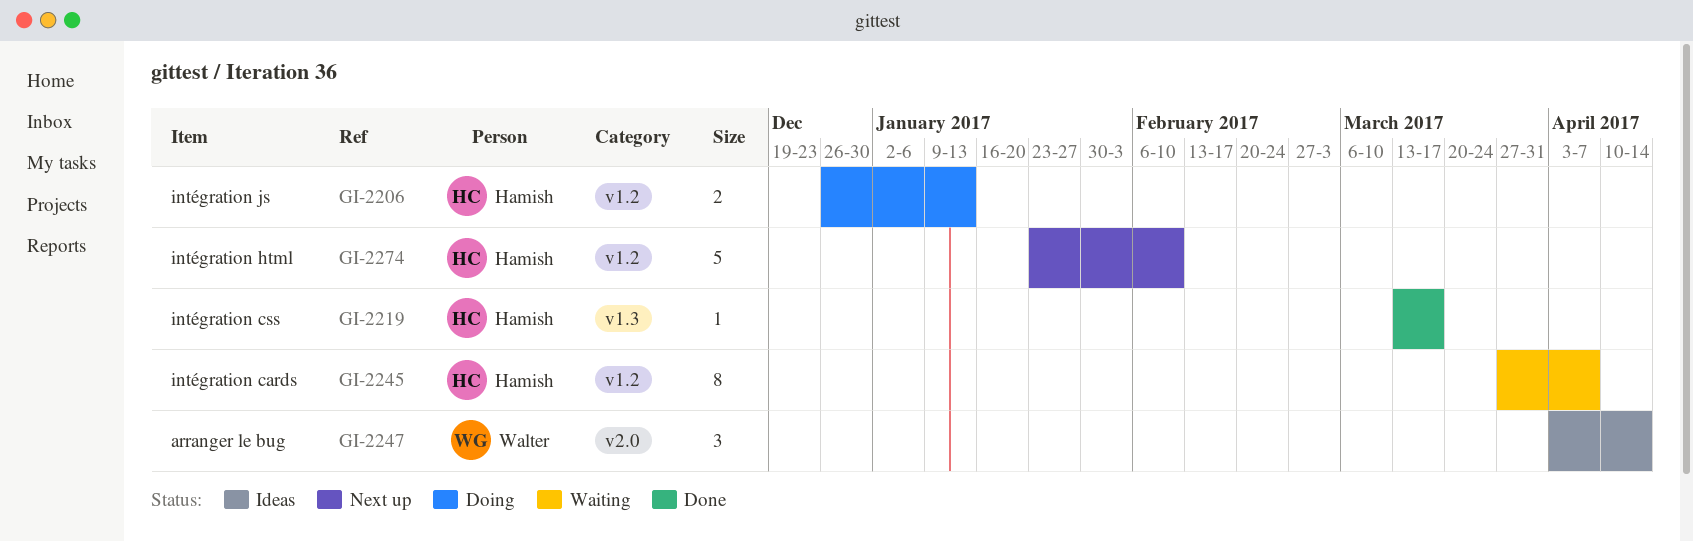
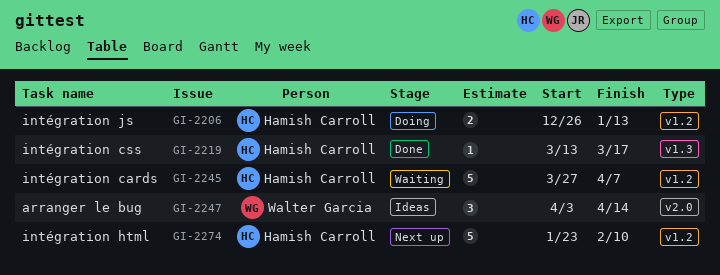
GI-2245, estimate: 8 -> 5

